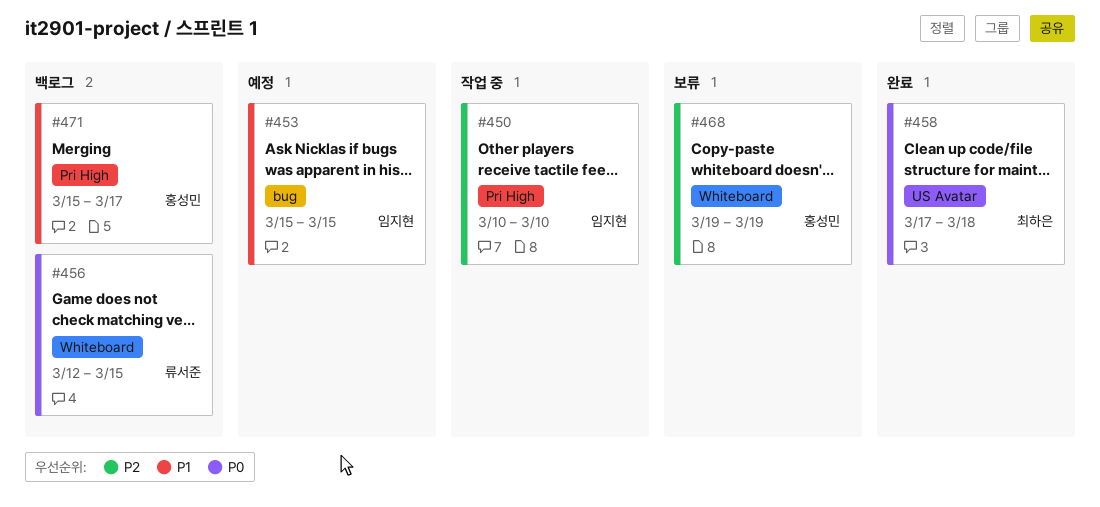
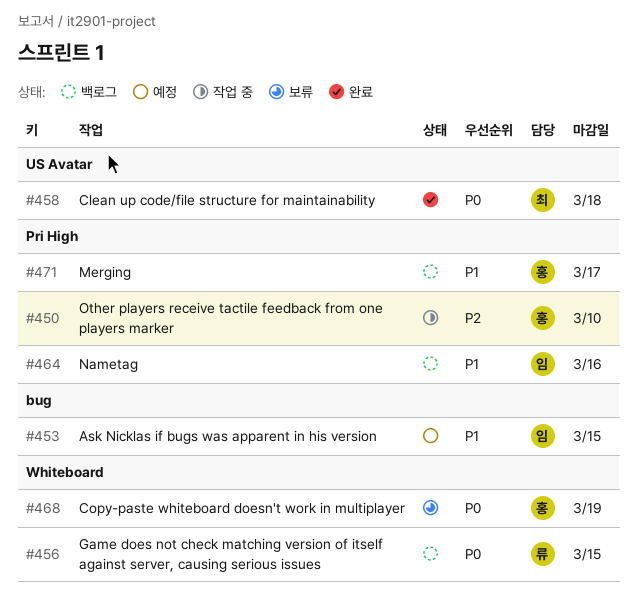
#450, owner: 임지현 -> 홍성민
#464: none -> present
#468, priority: P2 -> P0

